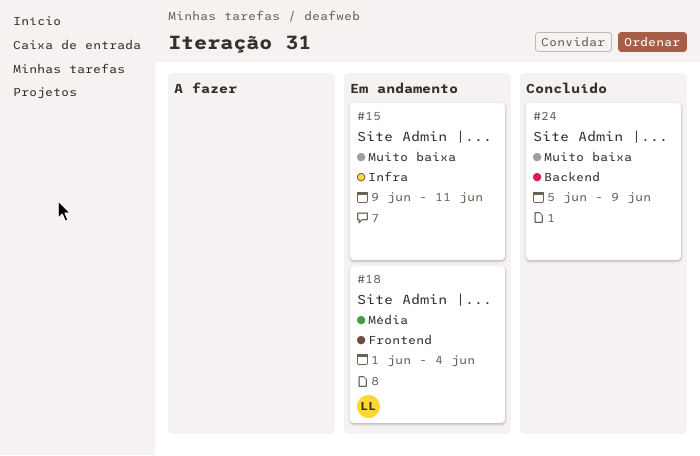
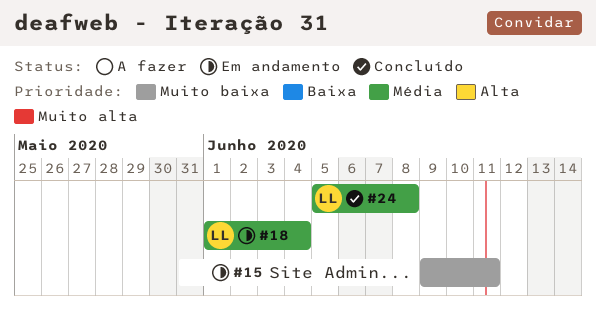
#24, owner: none -> LL
#24, priority: Muito baixa -> Média
#24, due: Jun 9 -> Jun 8

